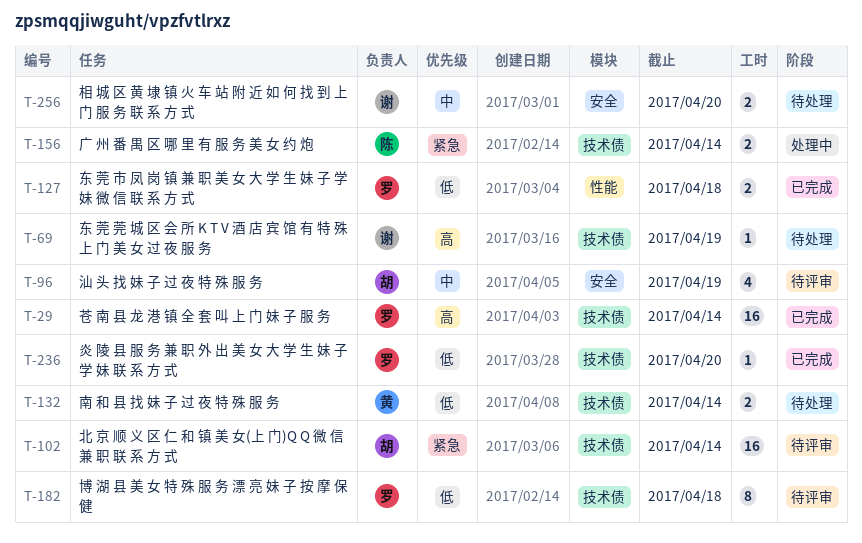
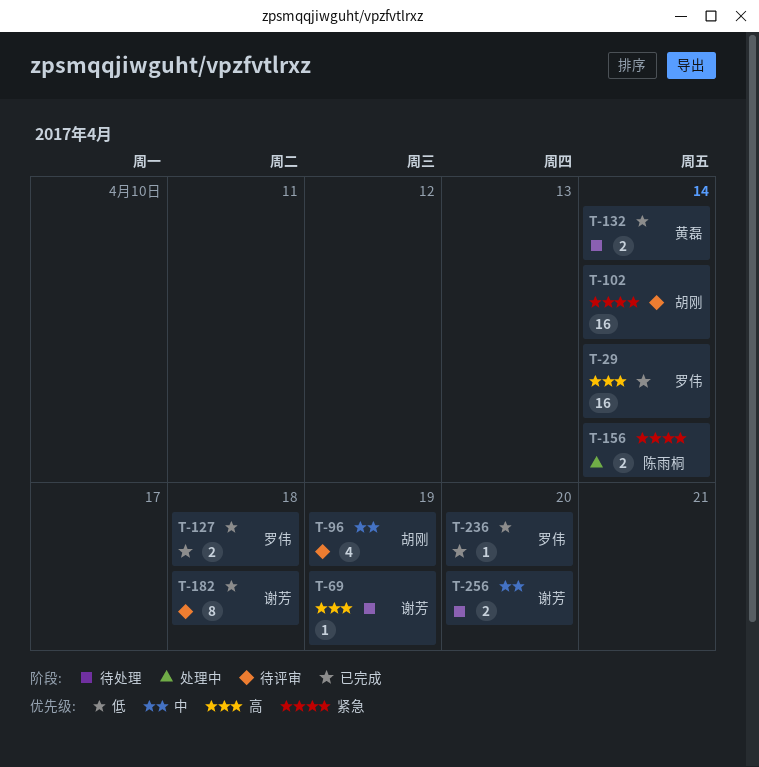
T-182, owner: 罗伟 -> 谢芳

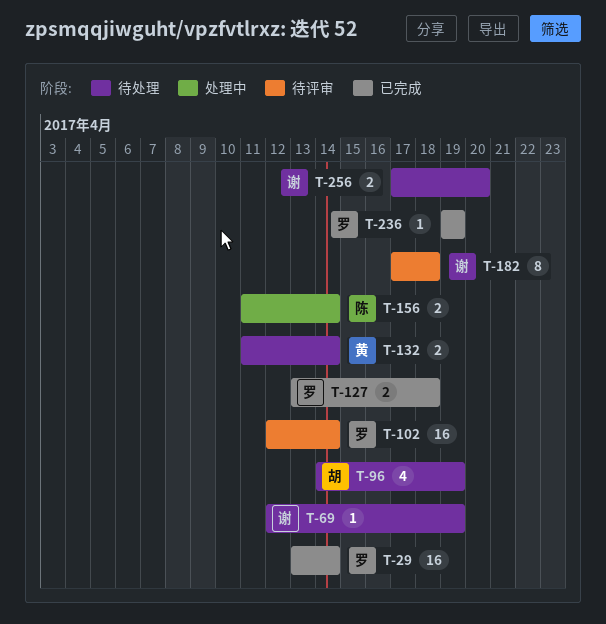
T-96, status: 待评审 -> 待处理
T-102, owner: 胡刚 -> 罗伟
T-236, due: Apr 20 -> Apr 19

